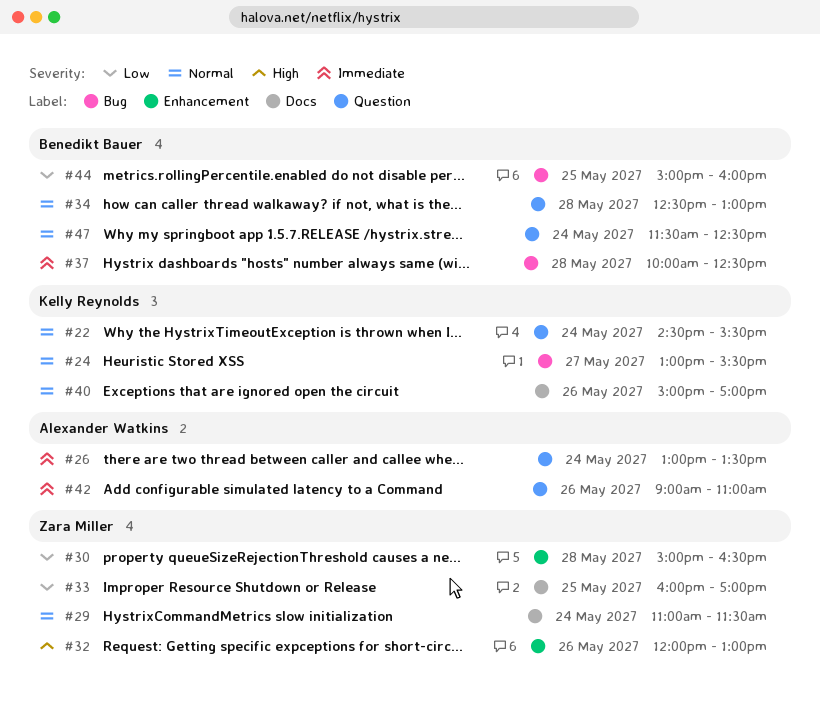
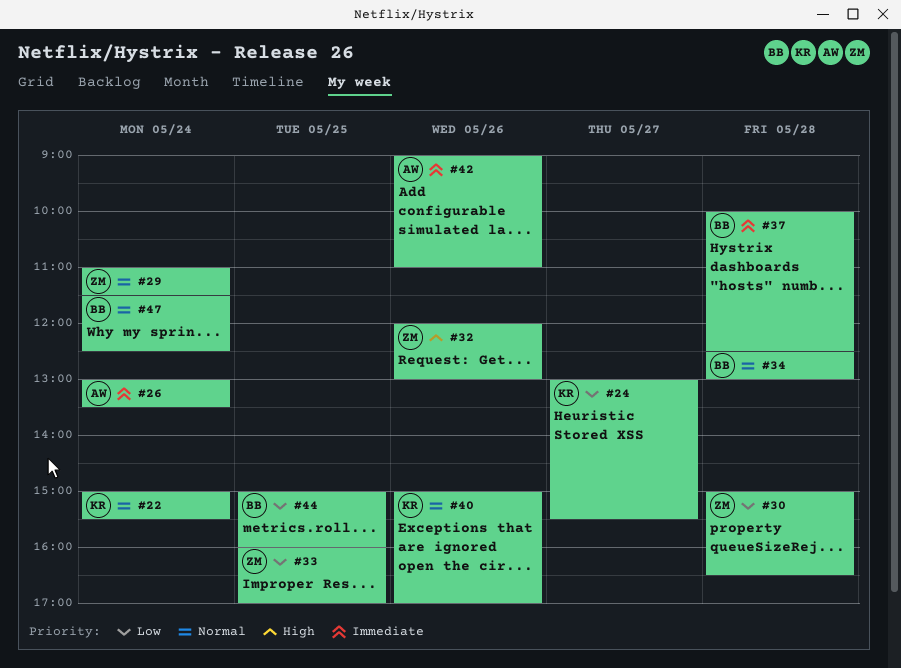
#22, begins: 14:30 -> 15:00
#24, priority: Normal -> Low

